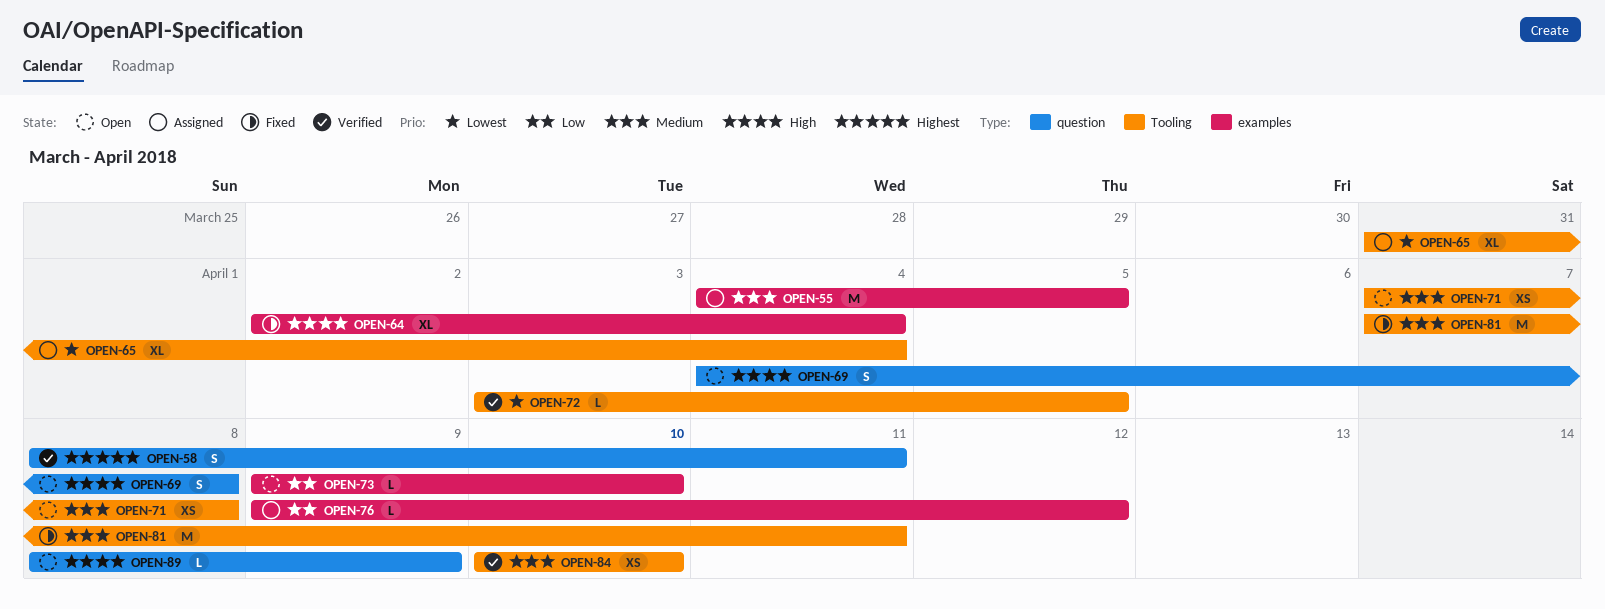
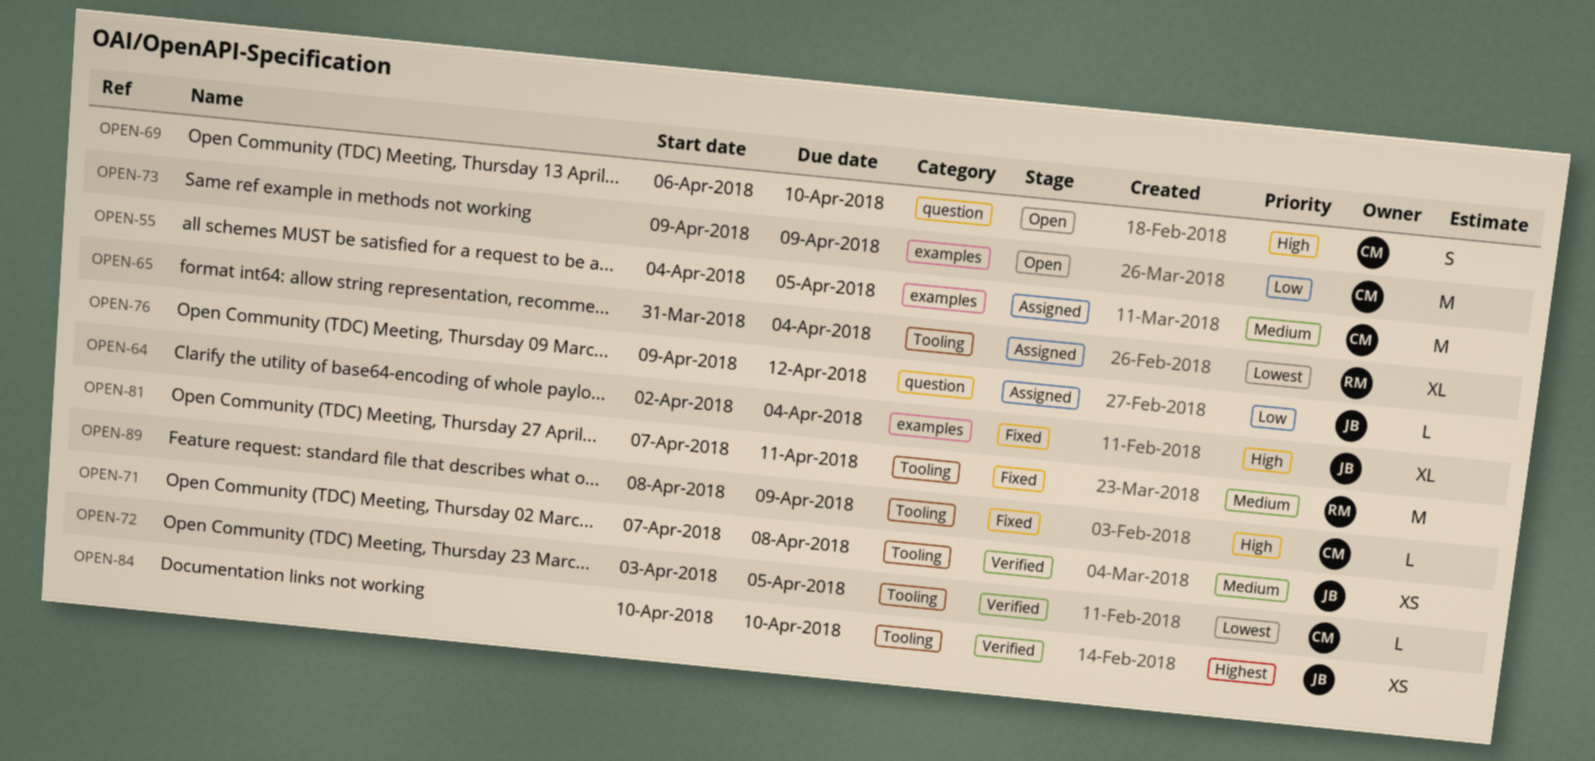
OPEN-58: present -> none
OPEN-69, start: Apr 4 -> Apr 6
OPEN-69, due: Apr 8 -> Apr 10
OPEN-71, status: Open -> Verified
OPEN-73, estimate: L -> M
OPEN-73, due: Apr 10 -> Apr 9
OPEN-76, label: examples -> question
OPEN-84, priority: Medium -> Highest
OPEN-89, status: Open -> Fixed
OPEN-89, label: question -> Tooling

